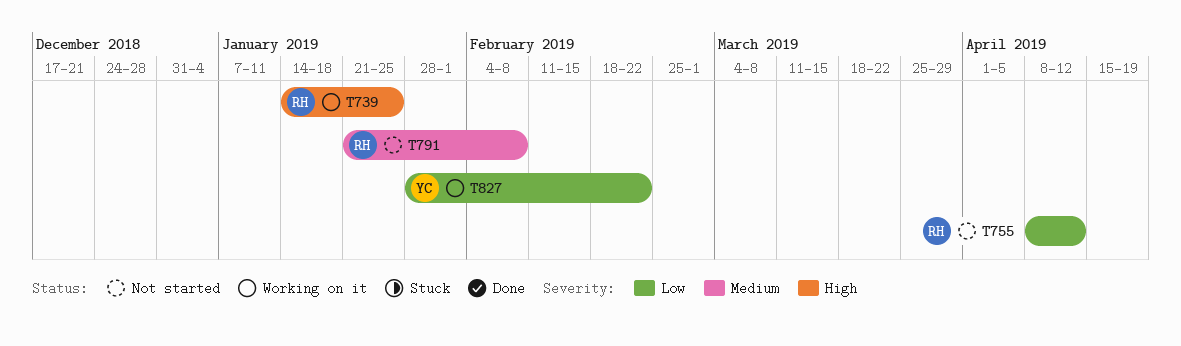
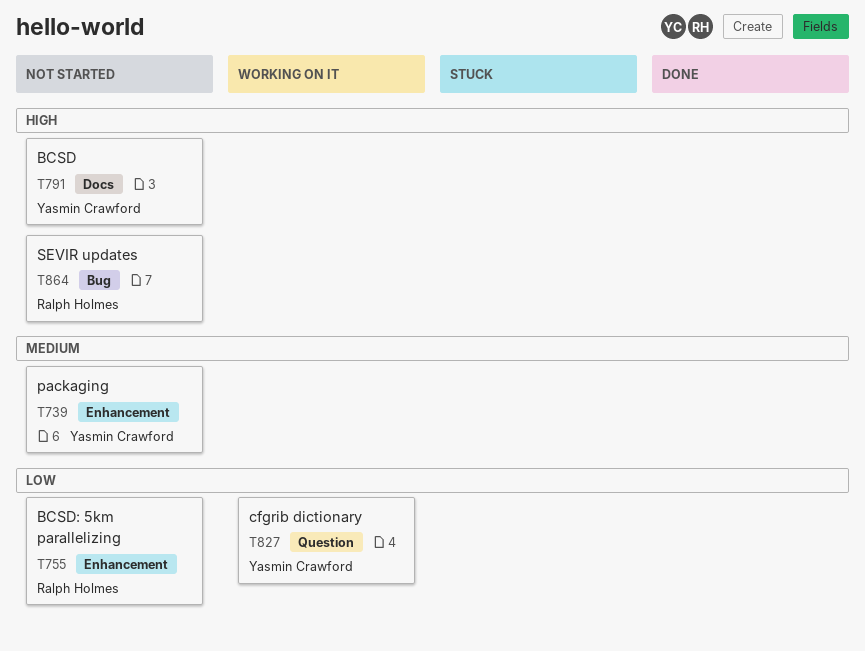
T739, status: Working on it -> Not started
T739, owner: Ralph Holmes -> Yasmin Crawford
T739, priority: High -> Medium
T791, owner: Ralph Holmes -> Yasmin Crawford
T791, priority: Medium -> High
T864: none -> present

